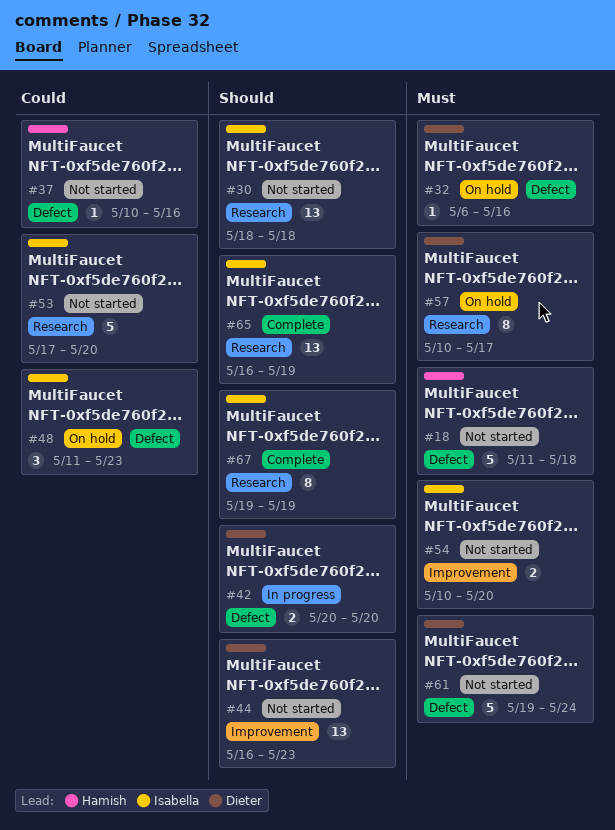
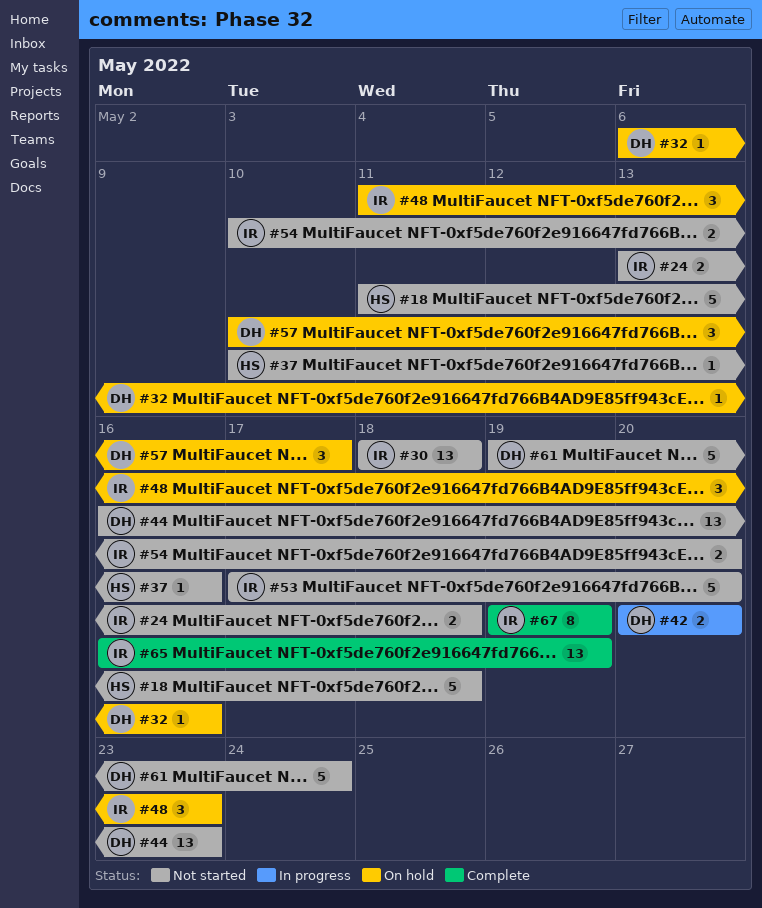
#24: none -> present
#57, estimate: 8 -> 3

